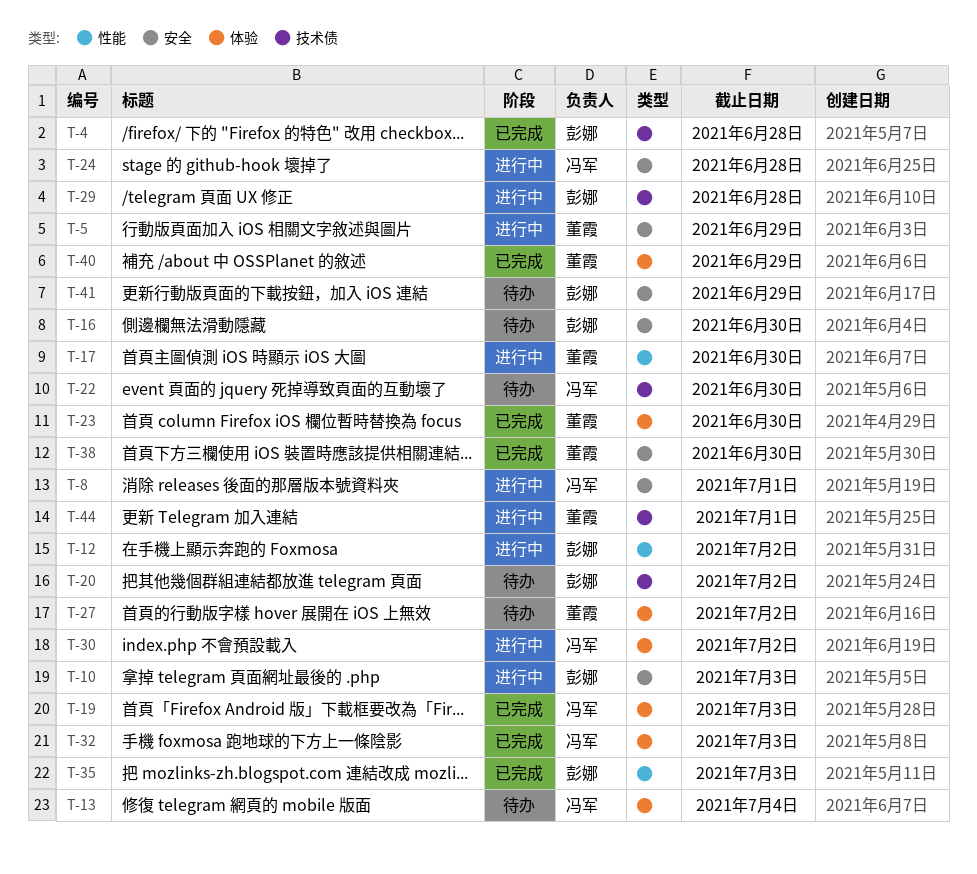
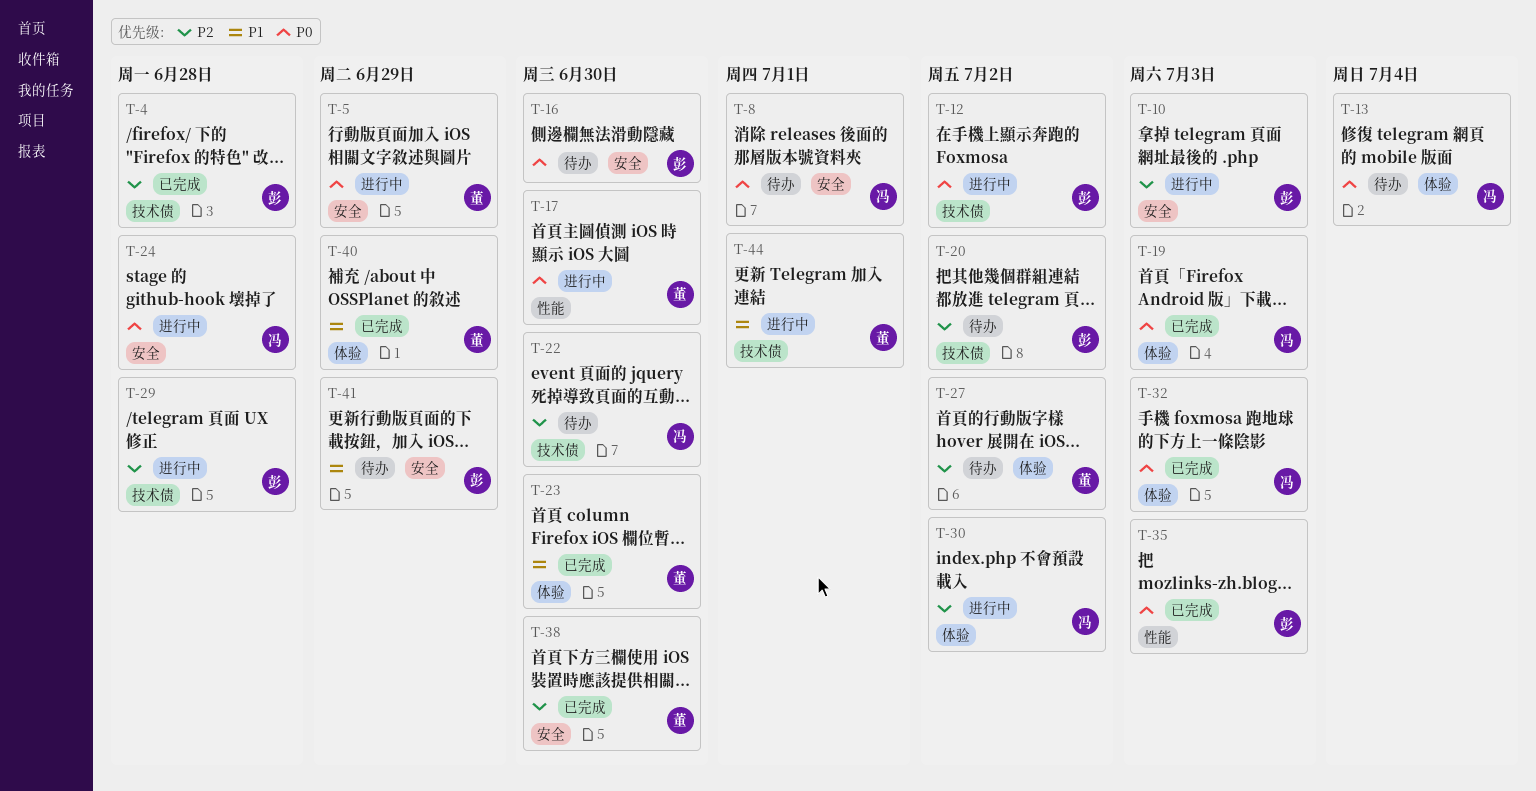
T-8, status: 进行中 -> 待办
T-12, label: 性能 -> 技术债

